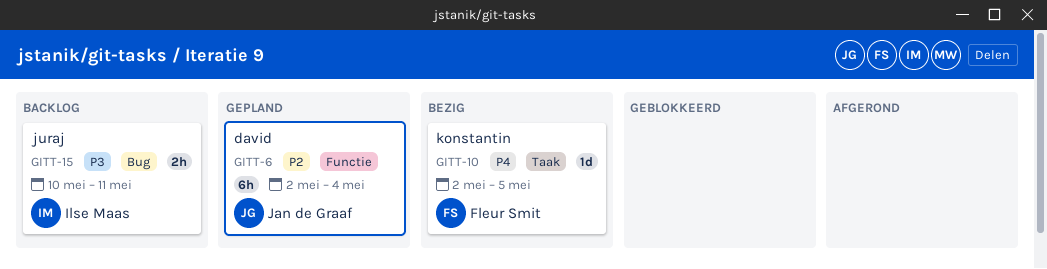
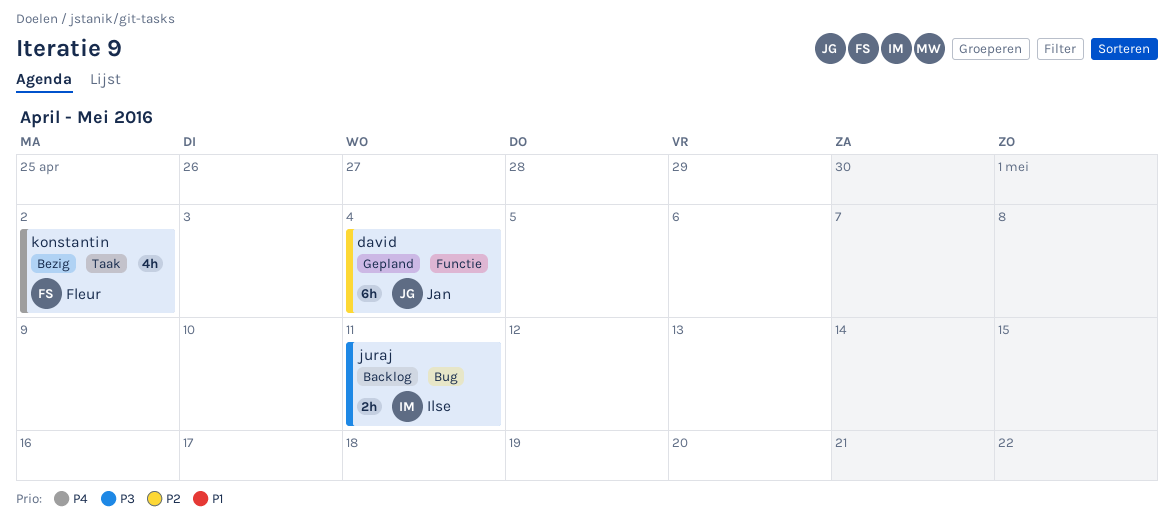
konstantin, estimate: 1d -> 4h
konstantin, due: May 5 -> May 2

